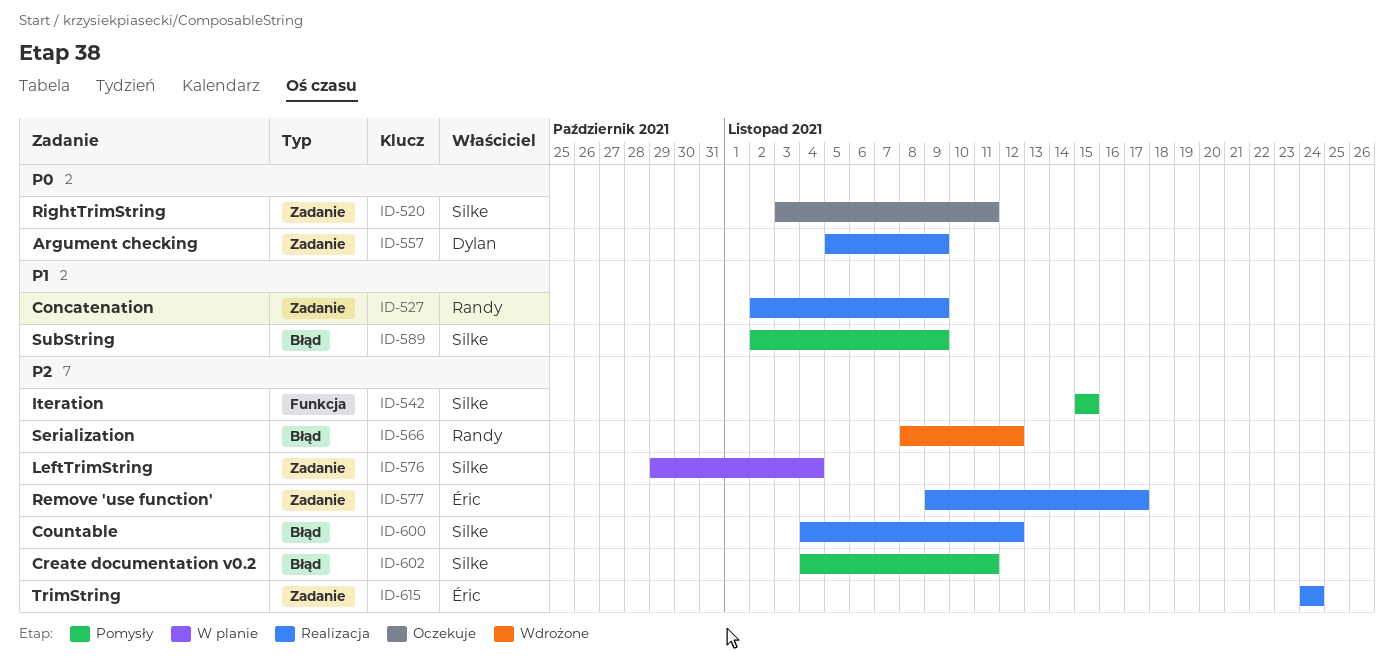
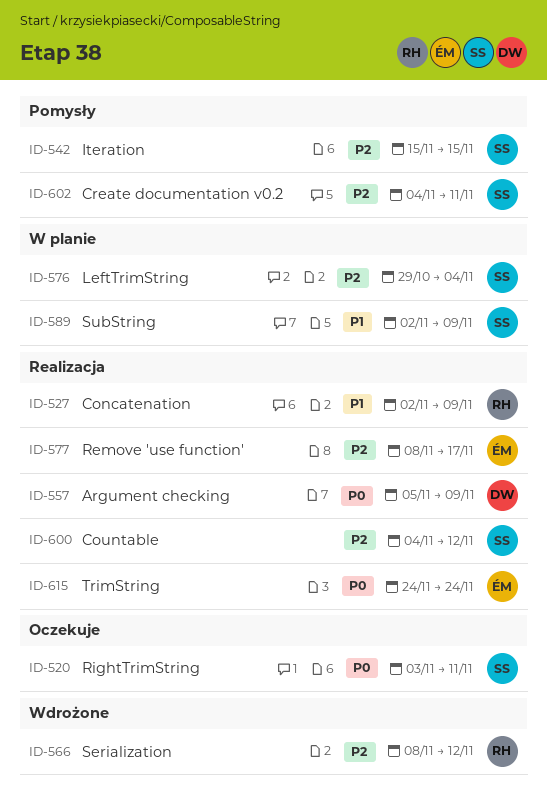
ID-577, start: Nov 9 -> Nov 8
ID-589, status: Pomysły -> W planie
ID-615, priority: P2 -> P0

